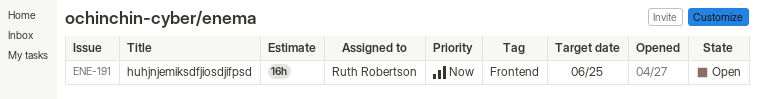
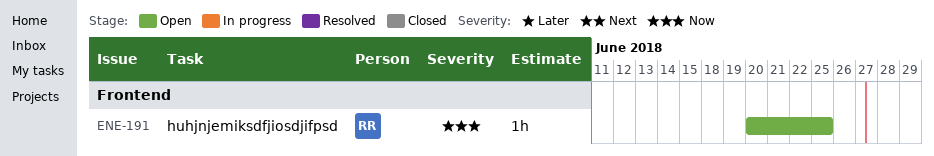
ENE-191, estimate: 16h -> 1h

